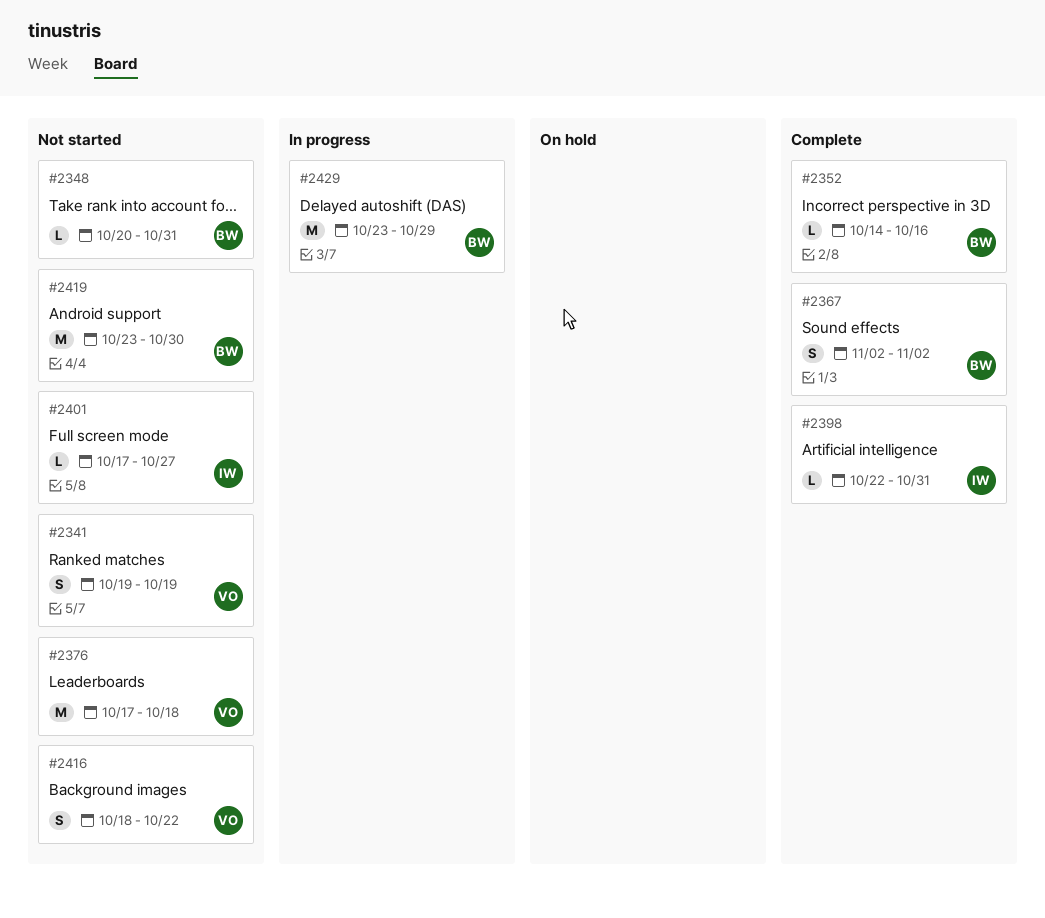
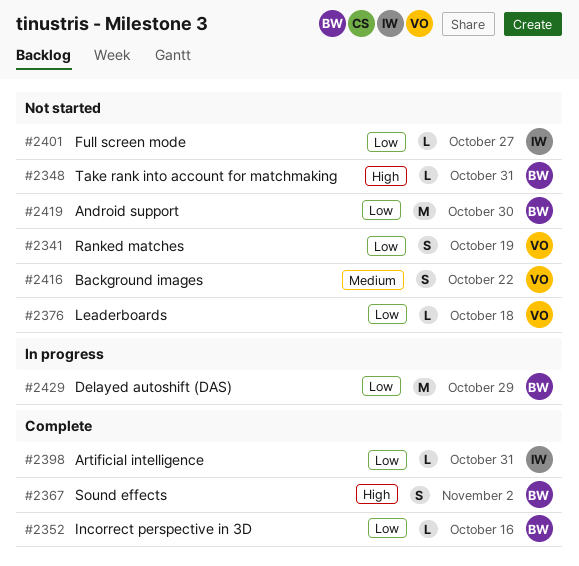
#2376, estimate: M -> L

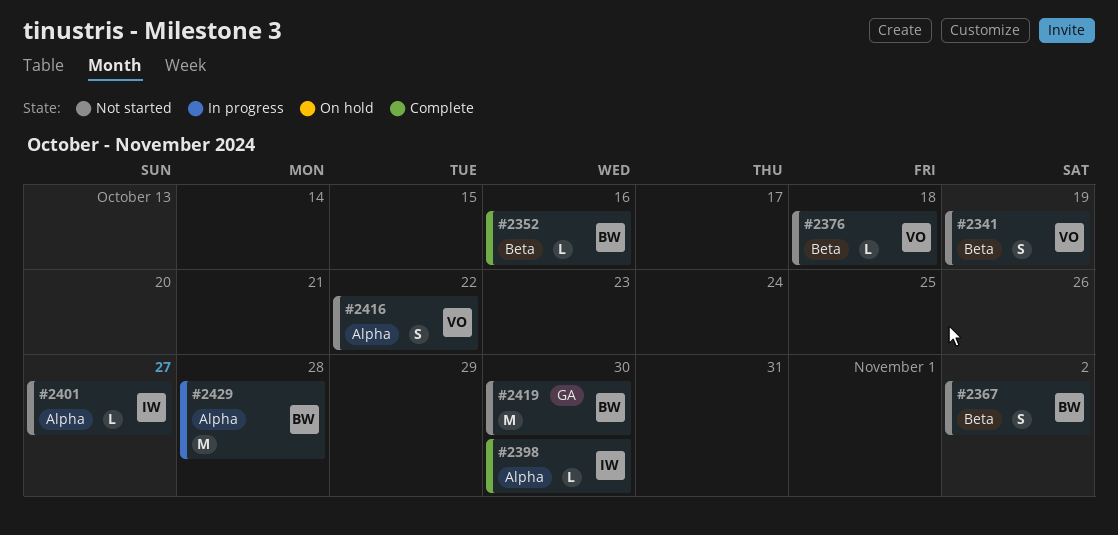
#2348: present -> none
#2367, status: Complete -> Not started
#2398, due: Oct 31 -> Oct 30
#2429, due: Oct 29 -> Oct 28

